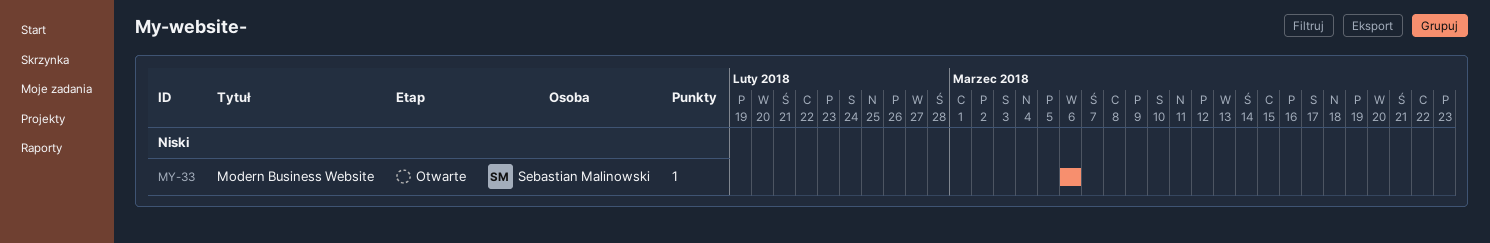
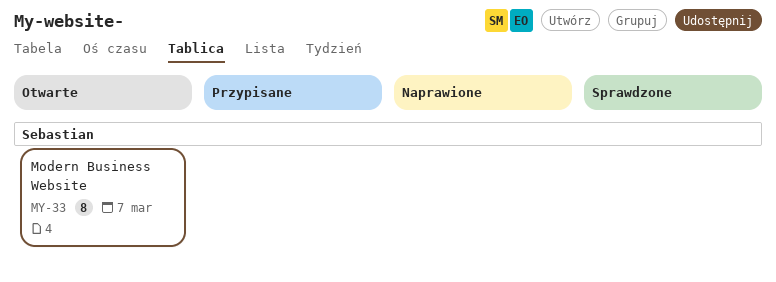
MY-33, estimate: 1 -> 8
MY-33, due: Mar 6 -> Mar 7

